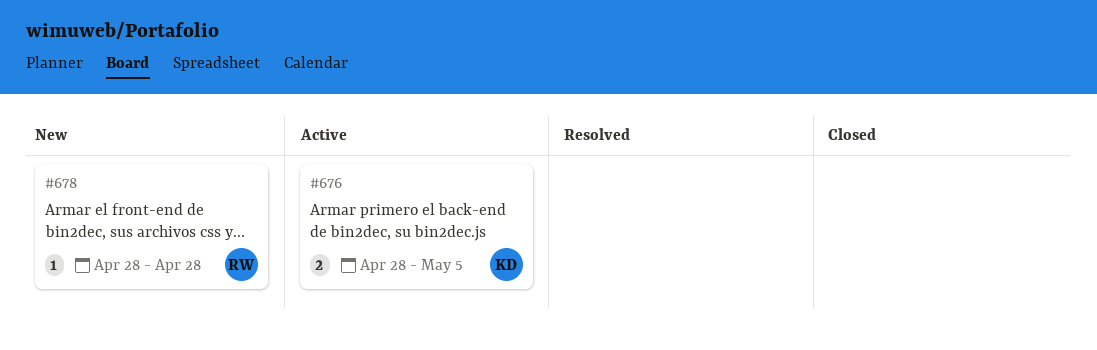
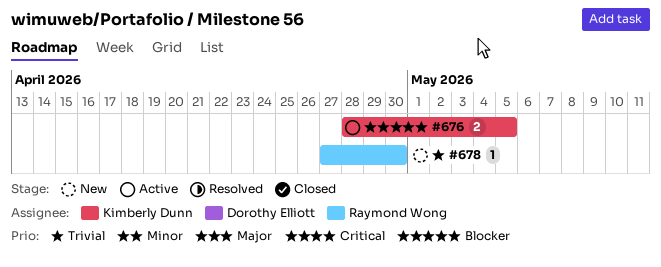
#678, start: Apr 28 -> Apr 27
#678, due: Apr 28 -> Apr 30

